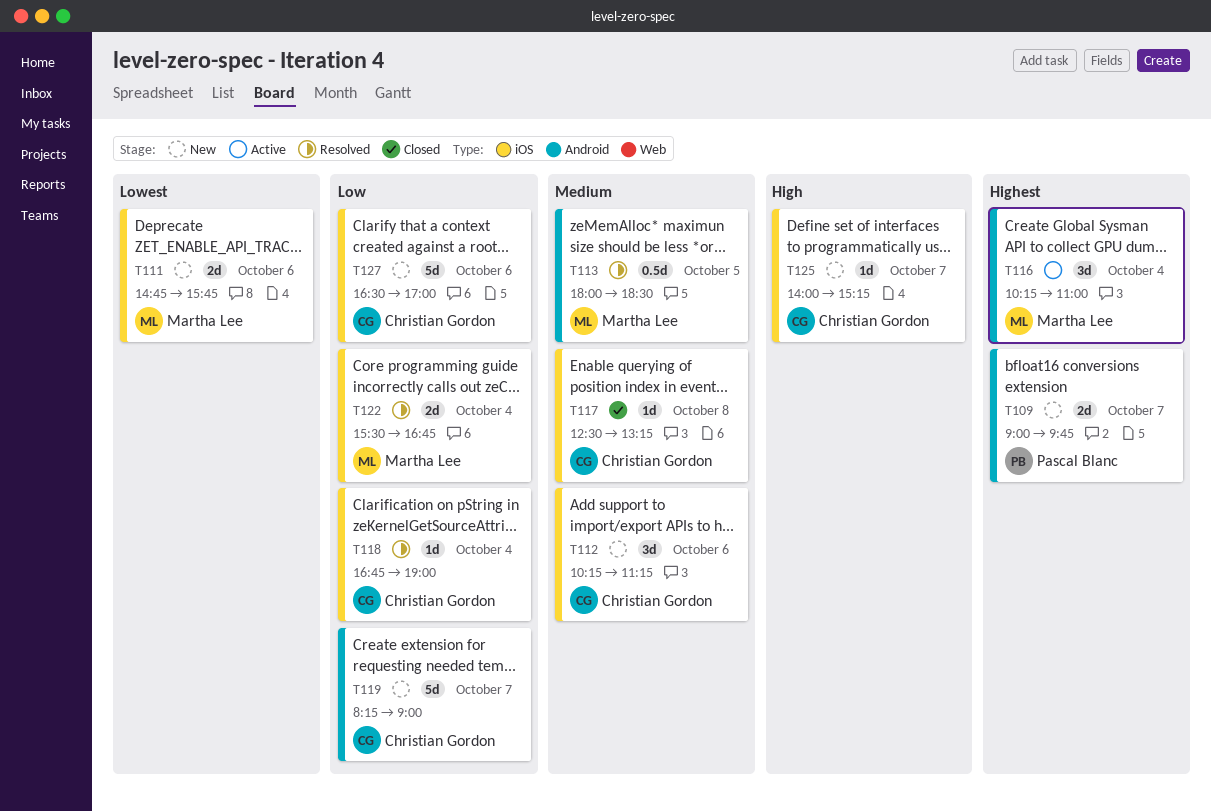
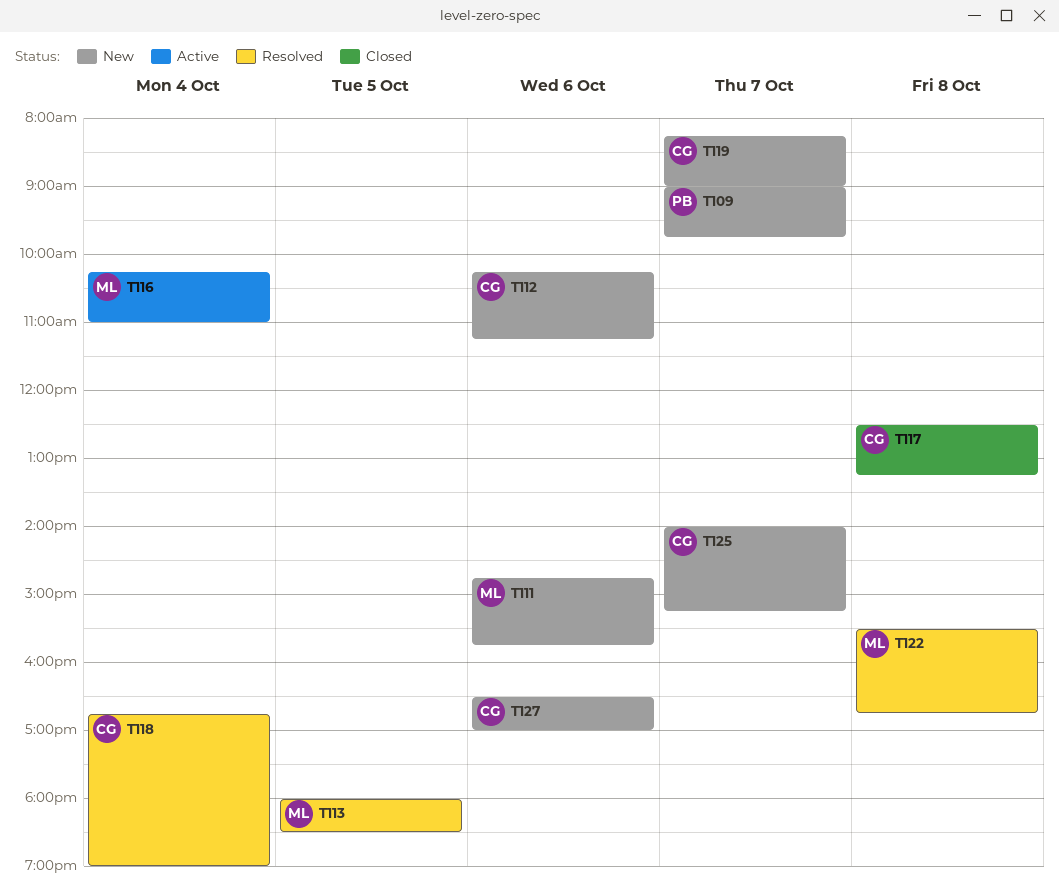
T122, day: Oct 4 -> Oct 8

